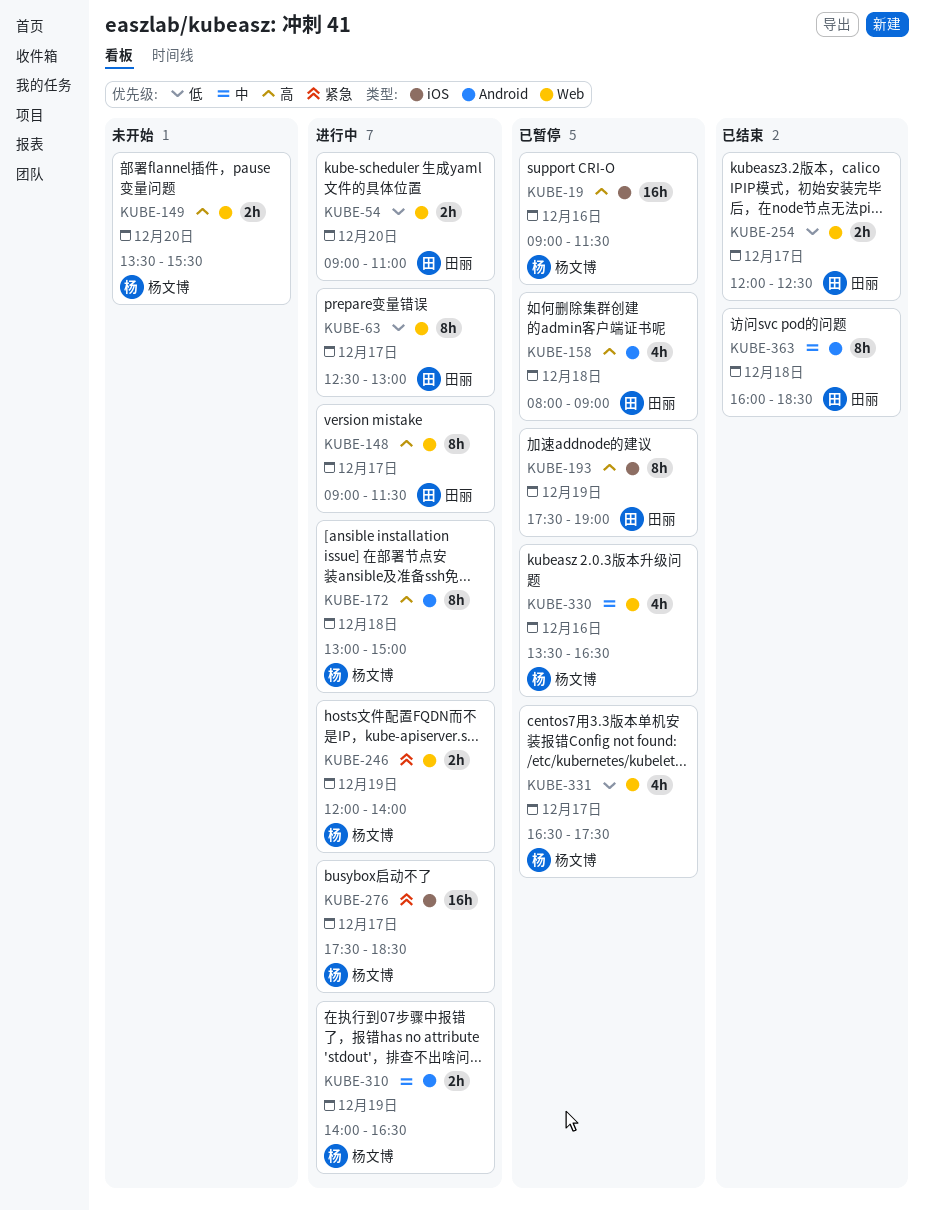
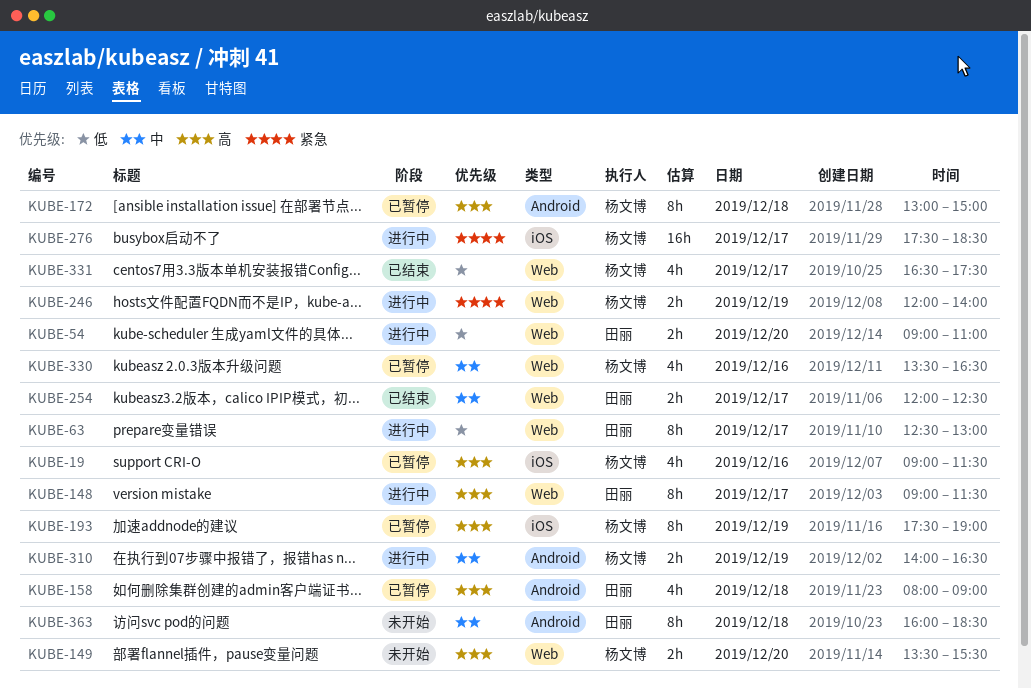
KUBE-19, estimate: 16h -> 4h
KUBE-172, status: 进行中 -> 已暂停
KUBE-193, owner: 田丽 -> 杨文博
KUBE-254, priority: 低 -> 中
KUBE-331, status: 已暂停 -> 已结束
KUBE-363, status: 已结束 -> 未开始

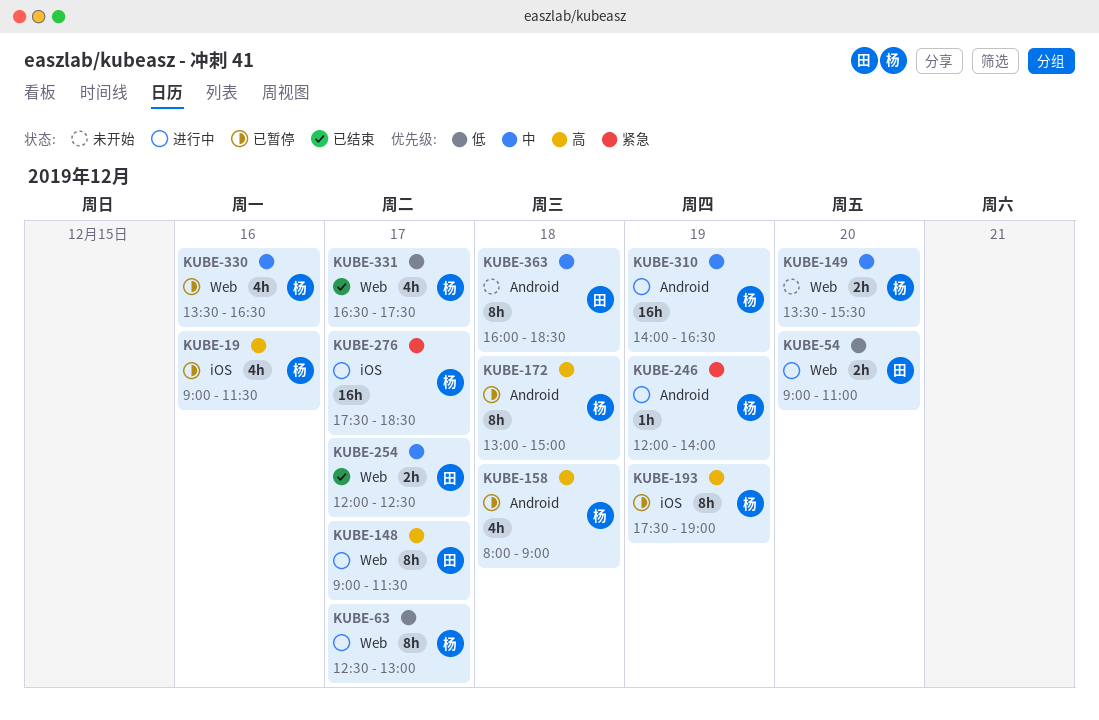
KUBE-63, owner: 田丽 -> 杨文博
KUBE-149, priority: 高 -> 中
KUBE-158, owner: 田丽 -> 杨文博
KUBE-246, label: Web -> Android
KUBE-246, estimate: 2h -> 1h
KUBE-310, estimate: 2h -> 16h

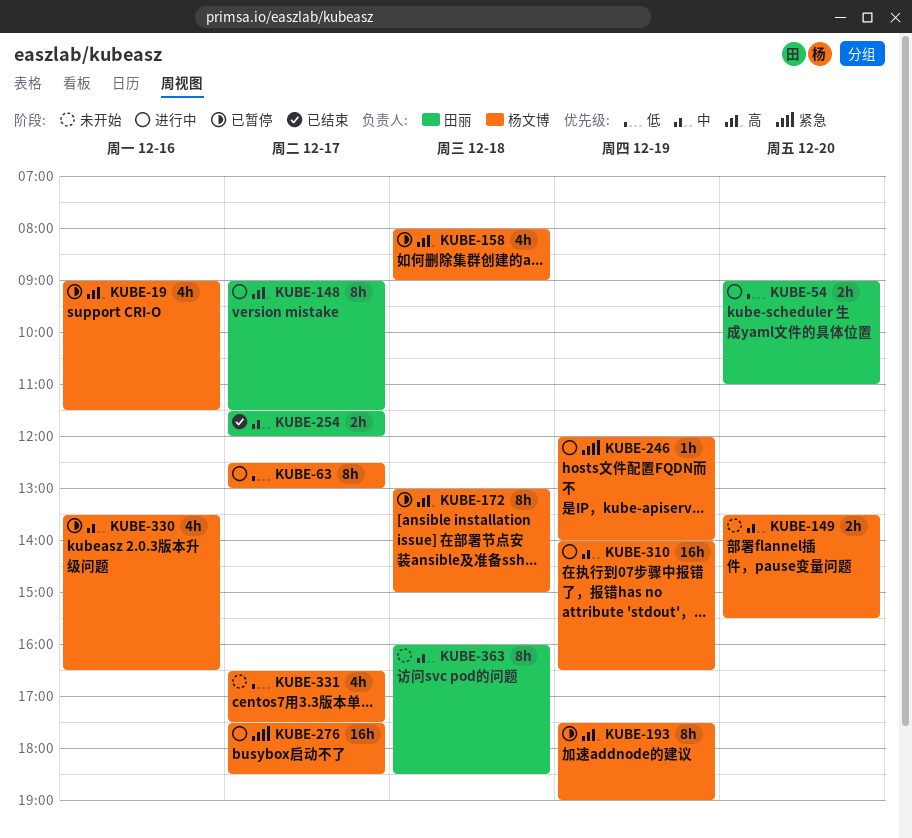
KUBE-254, begins: 12:00 -> 11:30
KUBE-254, ends: 12:30 -> 12:00
KUBE-331, status: 已结束 -> 未开始

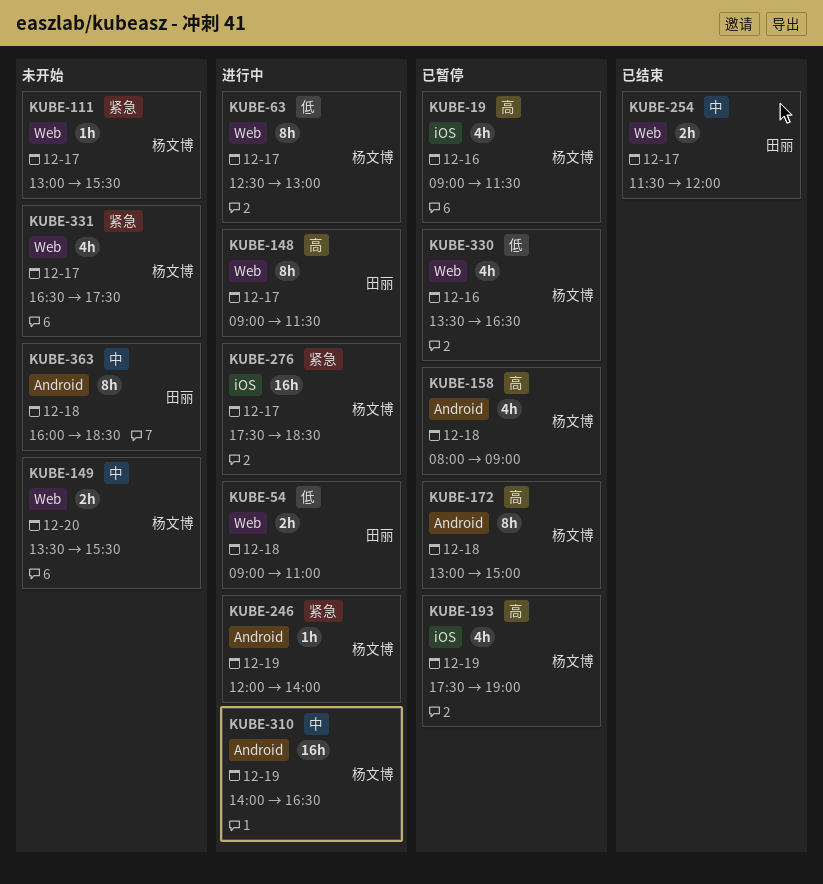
KUBE-54, day: Dec 20 -> Dec 18
KUBE-111: none -> present
KUBE-193, estimate: 8h -> 4h
KUBE-330, priority: 中 -> 低
KUBE-331, priority: 低 -> 紧急

